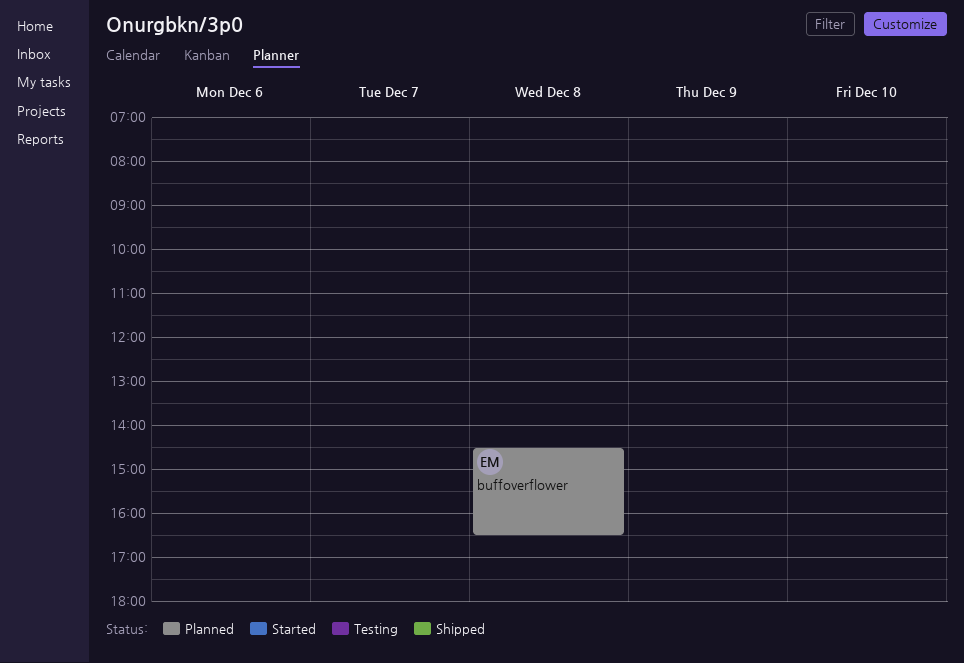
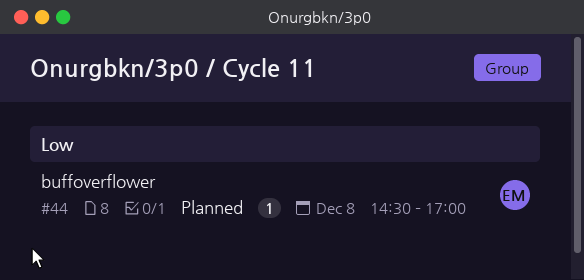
buffoverflower, ends: 16:30 -> 17:00

